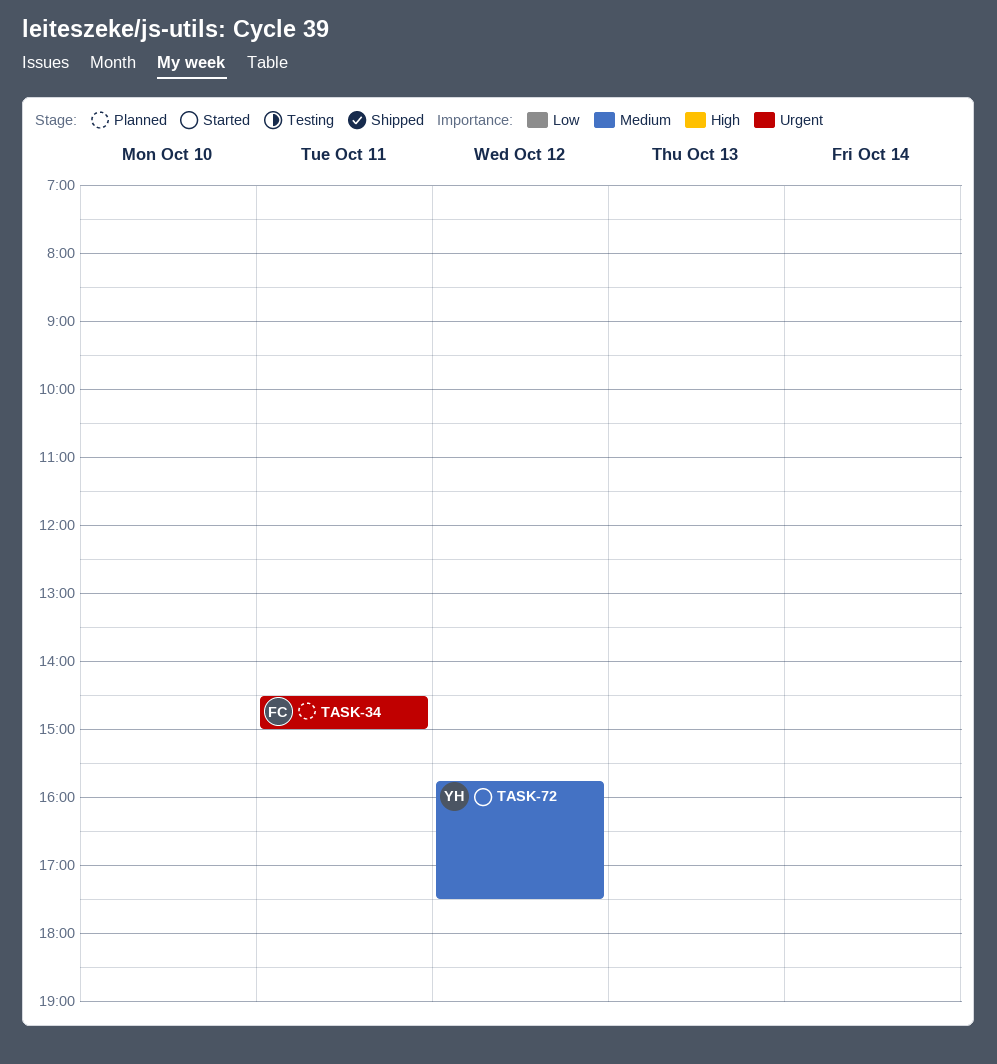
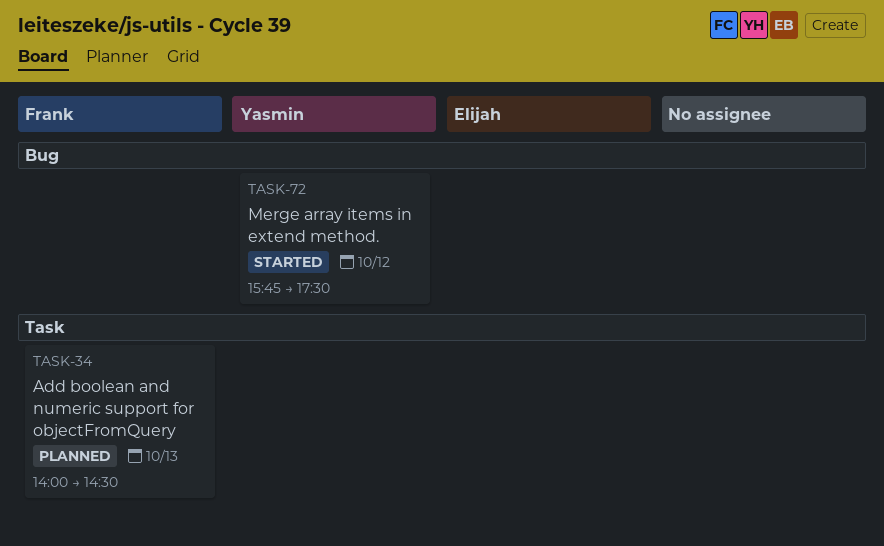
TASK-34, day: Oct 11 -> Oct 13
TASK-34, begins: 14:30 -> 14:00
TASK-34, ends: 15:00 -> 14:30

